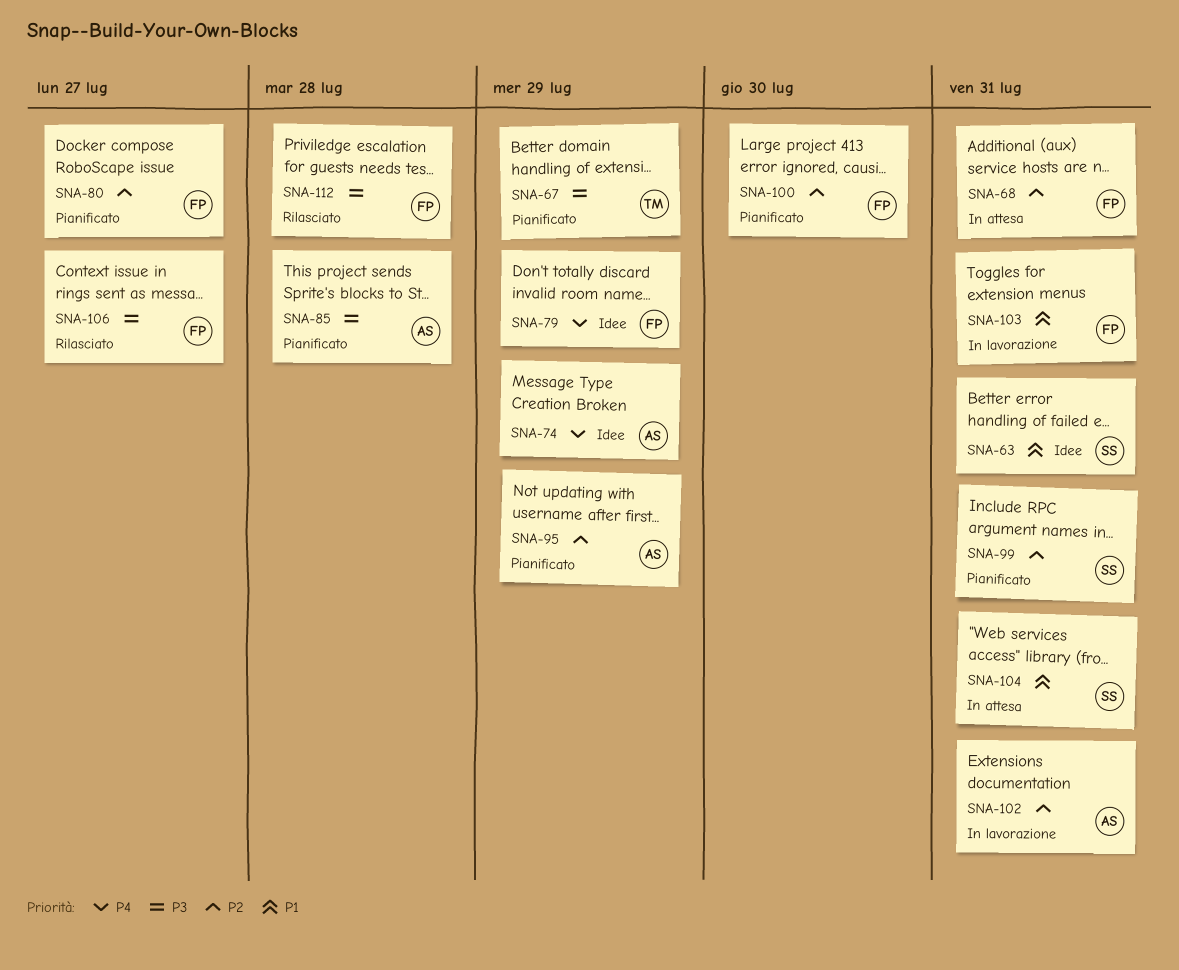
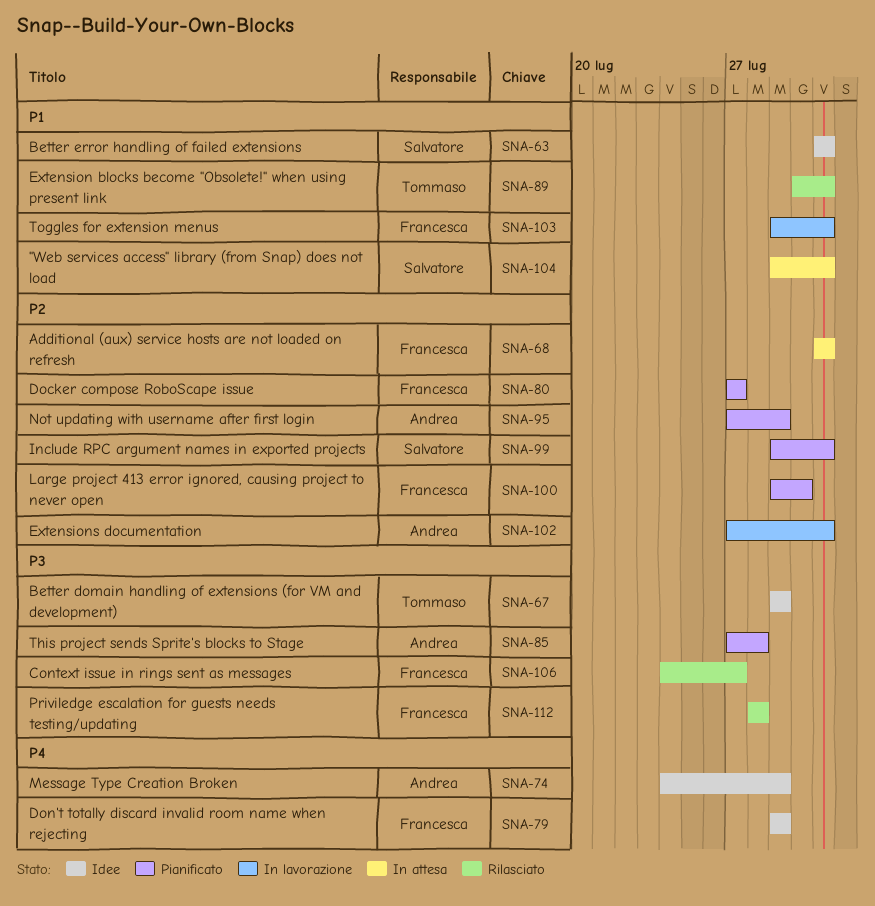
SNA-67, status: Pianificato -> Idee
SNA-89: none -> present

